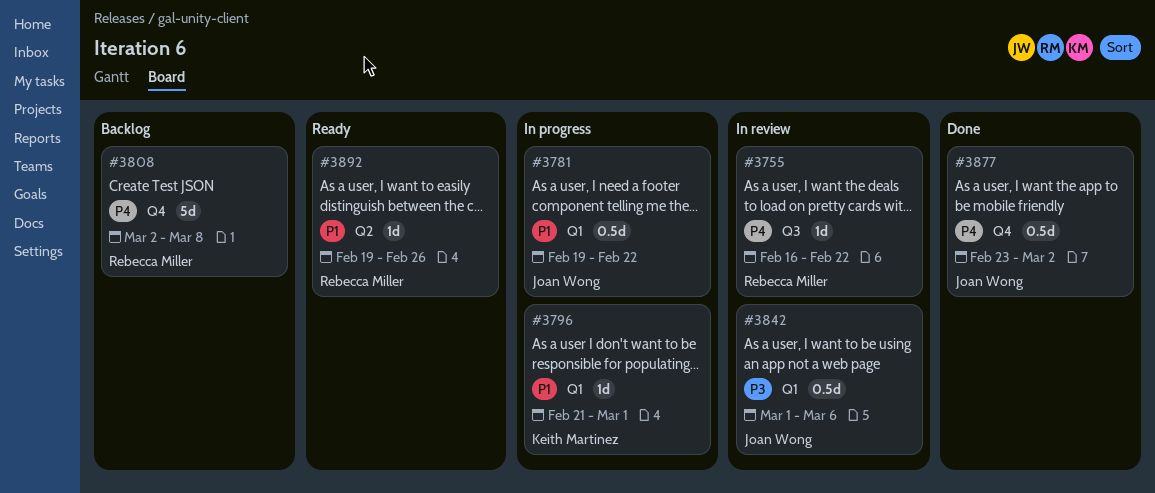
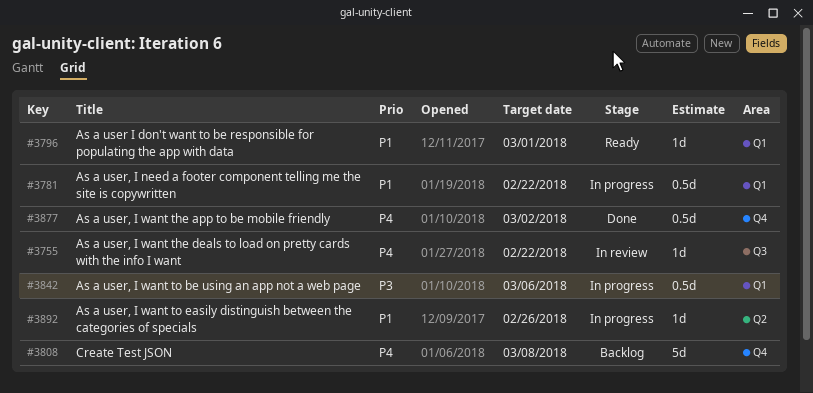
#3796, status: In progress -> Ready
#3842, status: In review -> In progress
#3892, status: Ready -> In progress

